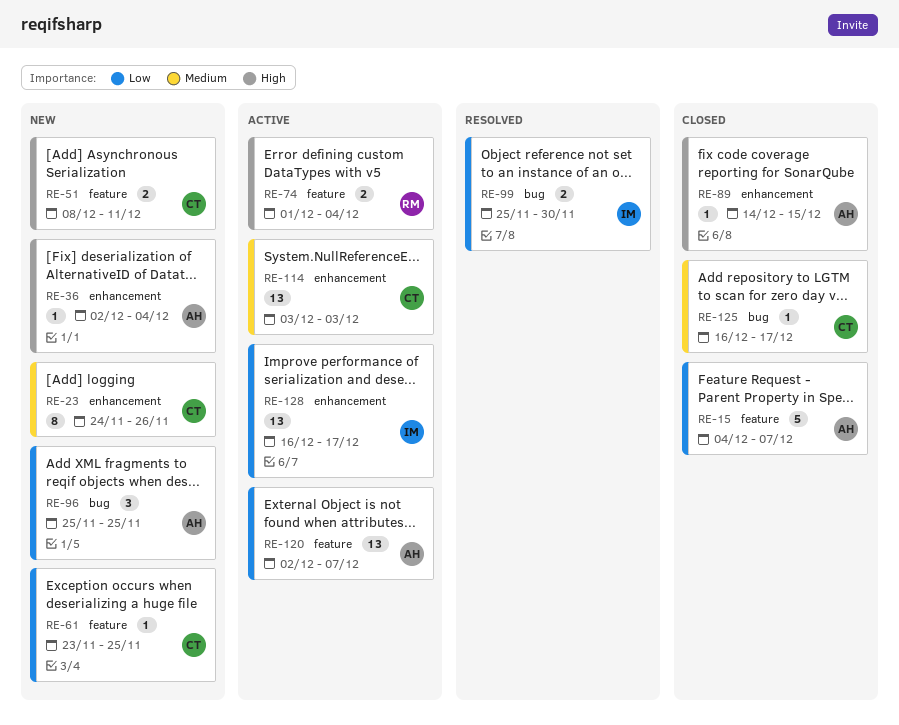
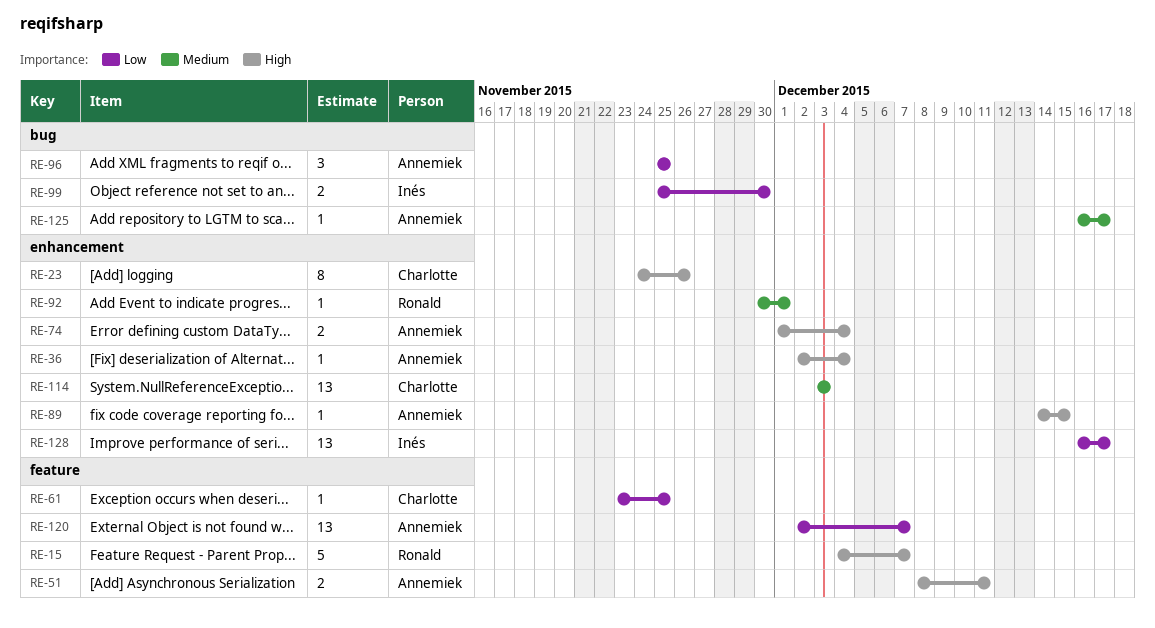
RE-15, owner: Annemiek -> Ronald
RE-15, priority: Low -> High
RE-23, priority: Medium -> High
RE-51, owner: Charlotte -> Annemiek
RE-74, owner: Ronald -> Annemiek
RE-74, label: feature -> enhancement
RE-92: none -> present
RE-125, owner: Charlotte -> Annemiek

